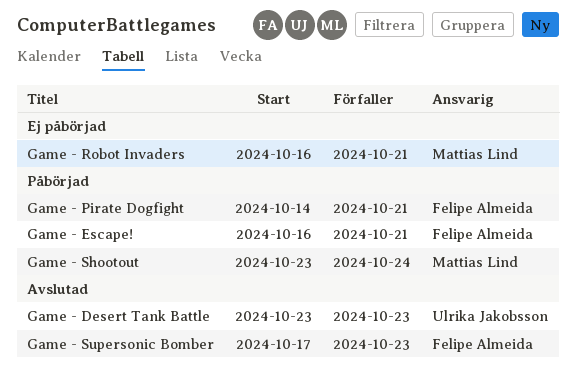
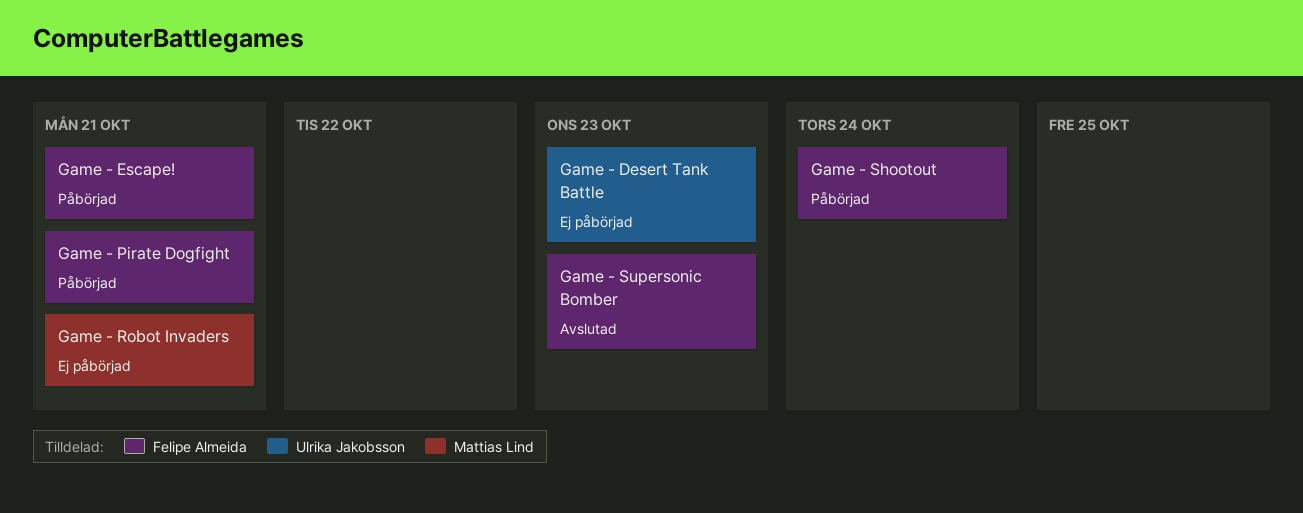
Game - Desert Tank Battle, status: Avslutad -> Ej påbörjad
Game - Shootout, owner: Mattias Lind -> Felipe Almeida

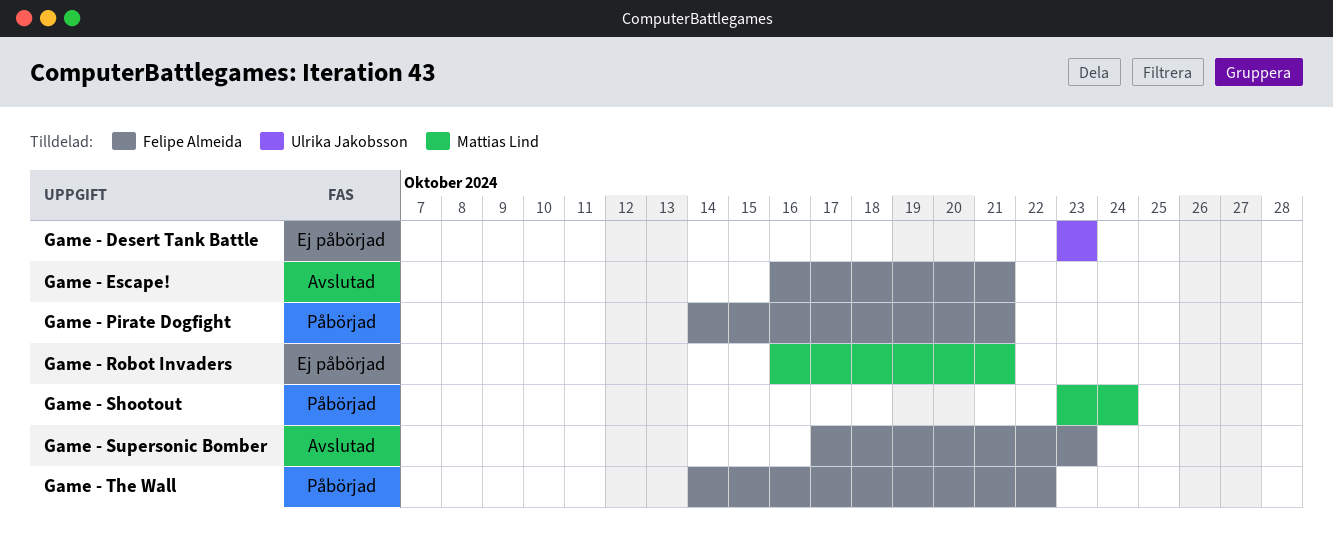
Game - Escape!, status: Påbörjad -> Avslutad
Game - Shootout, owner: Felipe Almeida -> Mattias Lind
Game - The Wall: none -> present

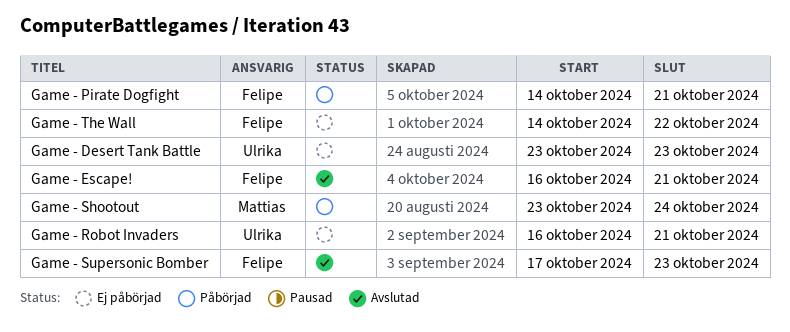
Game - Robot Invaders, owner: Mattias Lind -> Ulrika Jakobsson
Game - The Wall, status: Påbörjad -> Ej påbörjad

